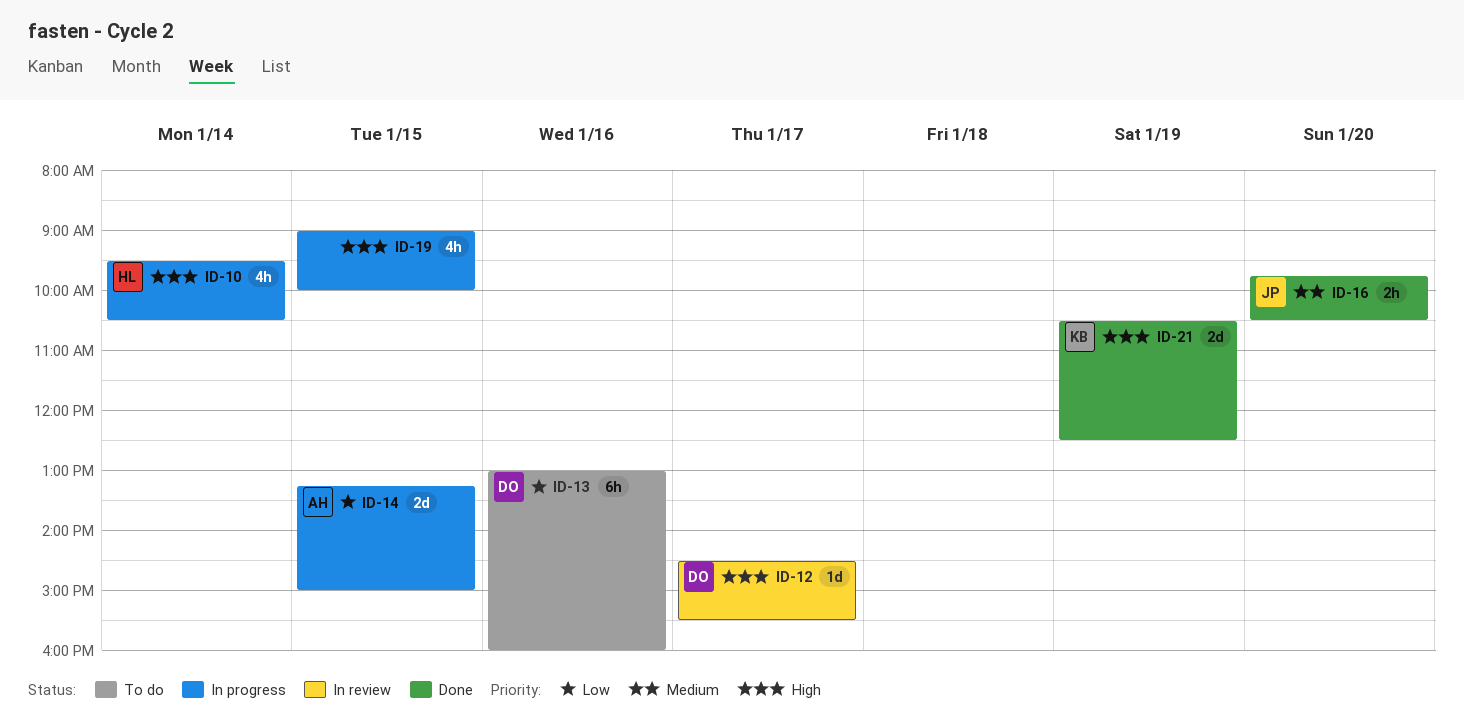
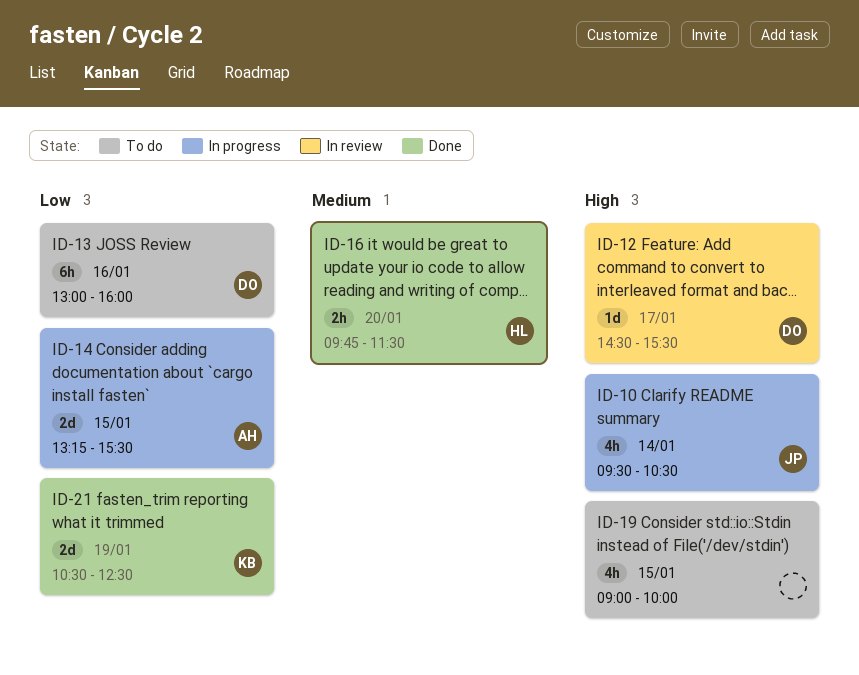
ID-10, owner: HL -> JP
ID-14, ends: 15:00 -> 15:30
ID-16, owner: JP -> HL
ID-16, ends: 10:30 -> 11:30
ID-19, status: In progress -> To do
ID-21, priority: High -> Low

